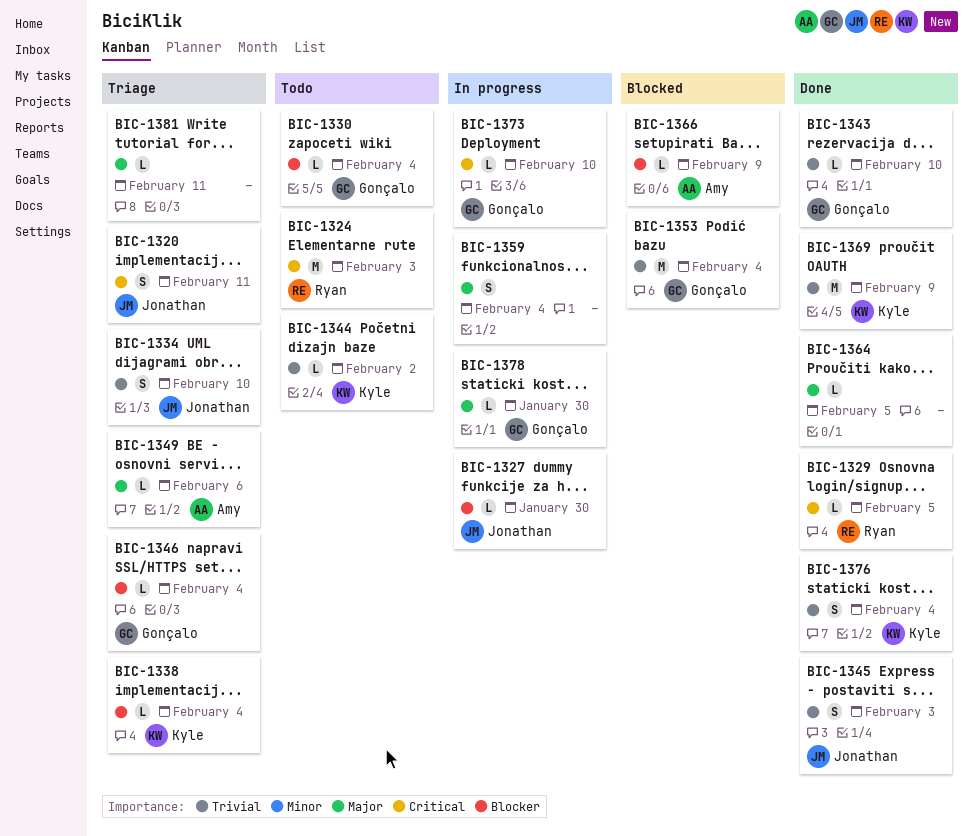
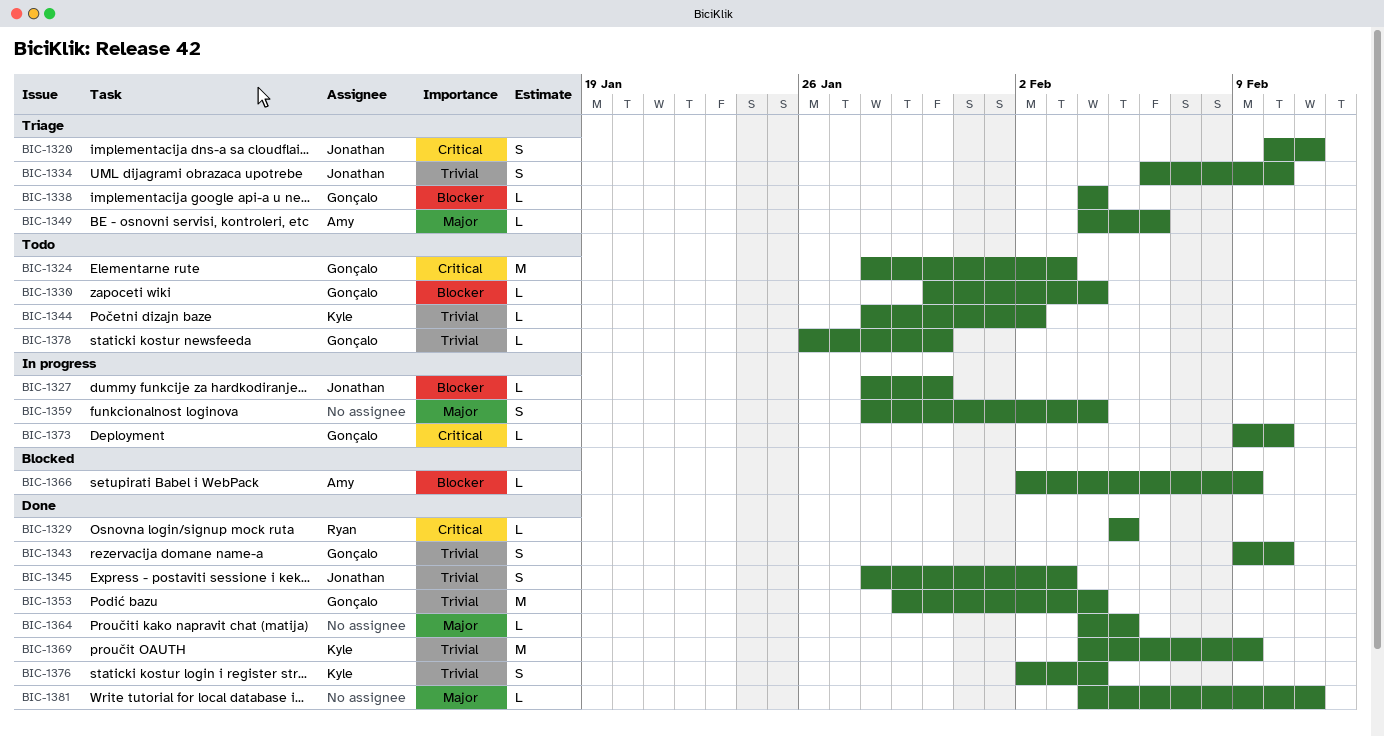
BIC-1324, owner: Ryan -> Gonçalo
BIC-1338, owner: Kyle -> Gonçalo
BIC-1343, estimate: L -> S
BIC-1346: present -> none
BIC-1353, status: Blocked -> Done
BIC-1378, status: In progress -> Todo
BIC-1378, priority: Major -> Trivial
BIC-1381, status: Triage -> Done

